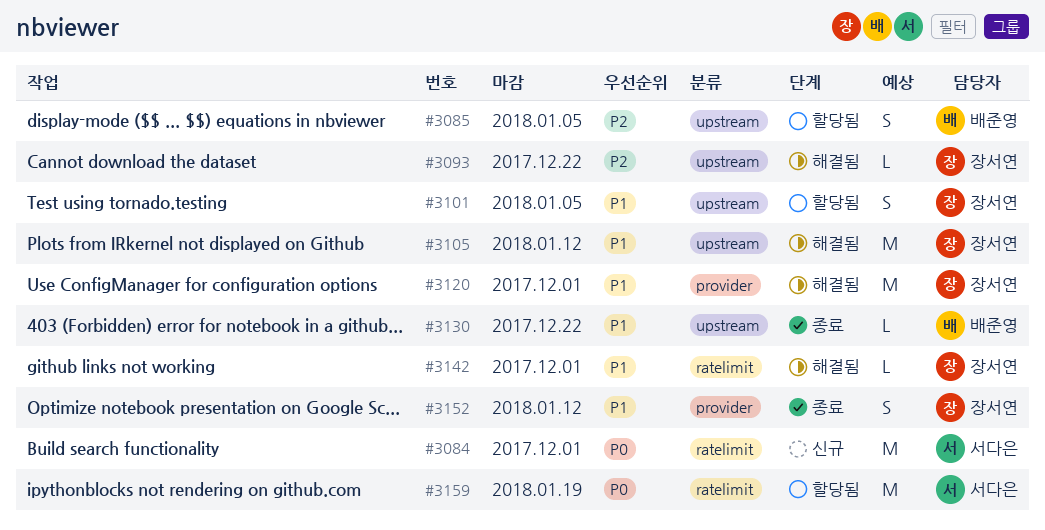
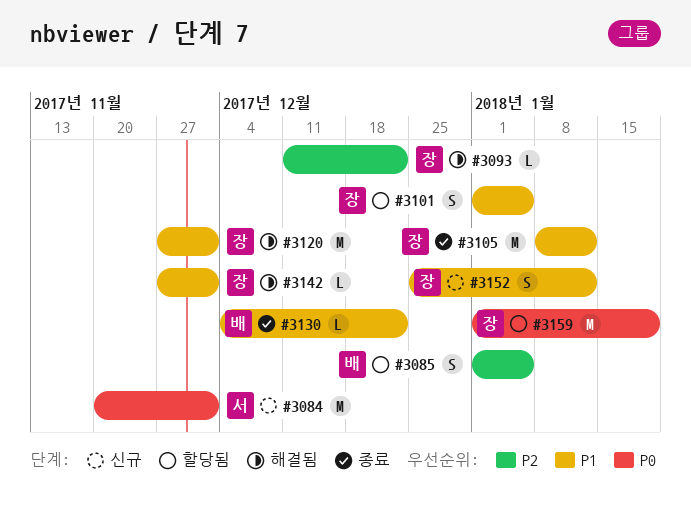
#3105, status: 해결됨 -> 종료
#3152, status: 종료 -> 신규
#3159, owner: 서다은 -> 장서연

